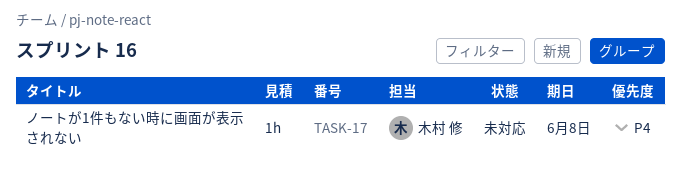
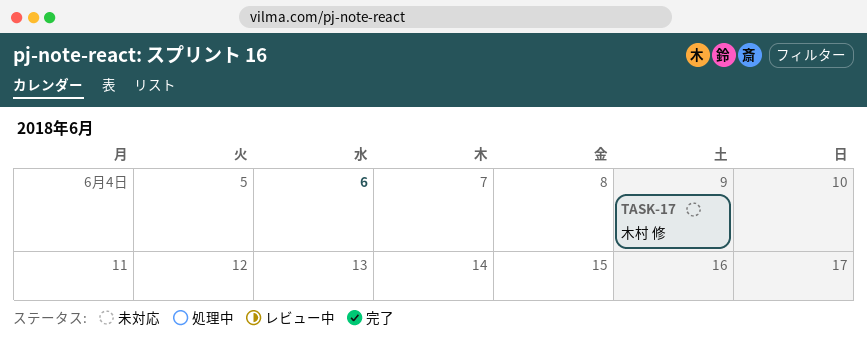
TASK-17, due: Jun 8 -> Jun 9

